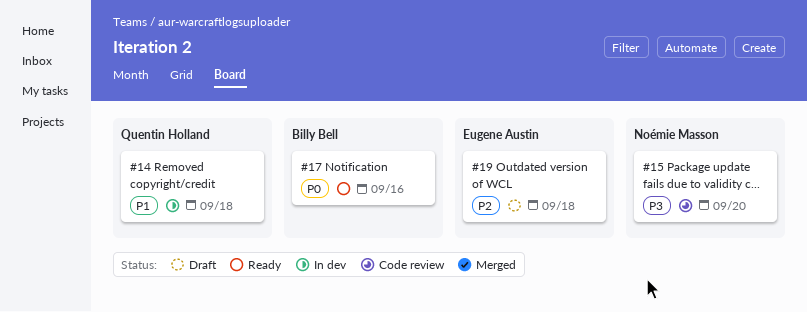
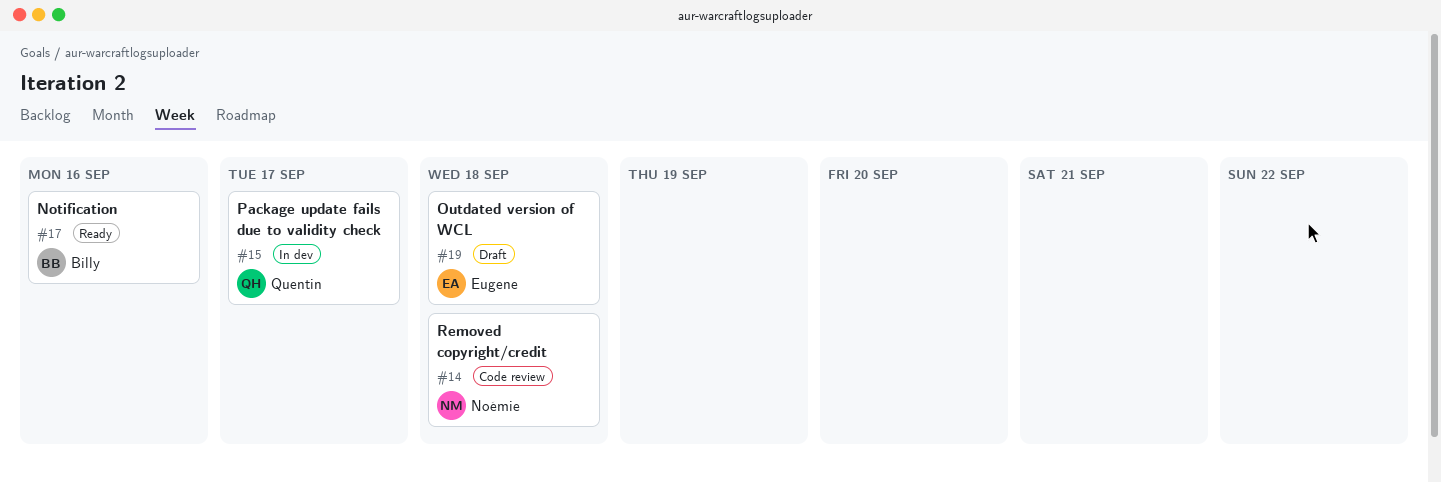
#14, status: In dev -> Code review
#14, owner: Quentin Holland -> Noémie Masson
#15, status: Code review -> In dev
#15, owner: Noémie Masson -> Quentin Holland
#15, due: Sep 20 -> Sep 17

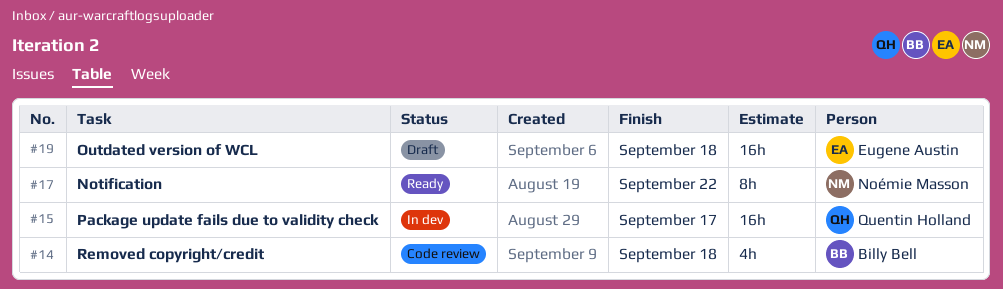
#14, owner: Noémie Masson -> Billy Bell
#17, owner: Billy Bell -> Noémie Masson
#17, due: Sep 16 -> Sep 22

